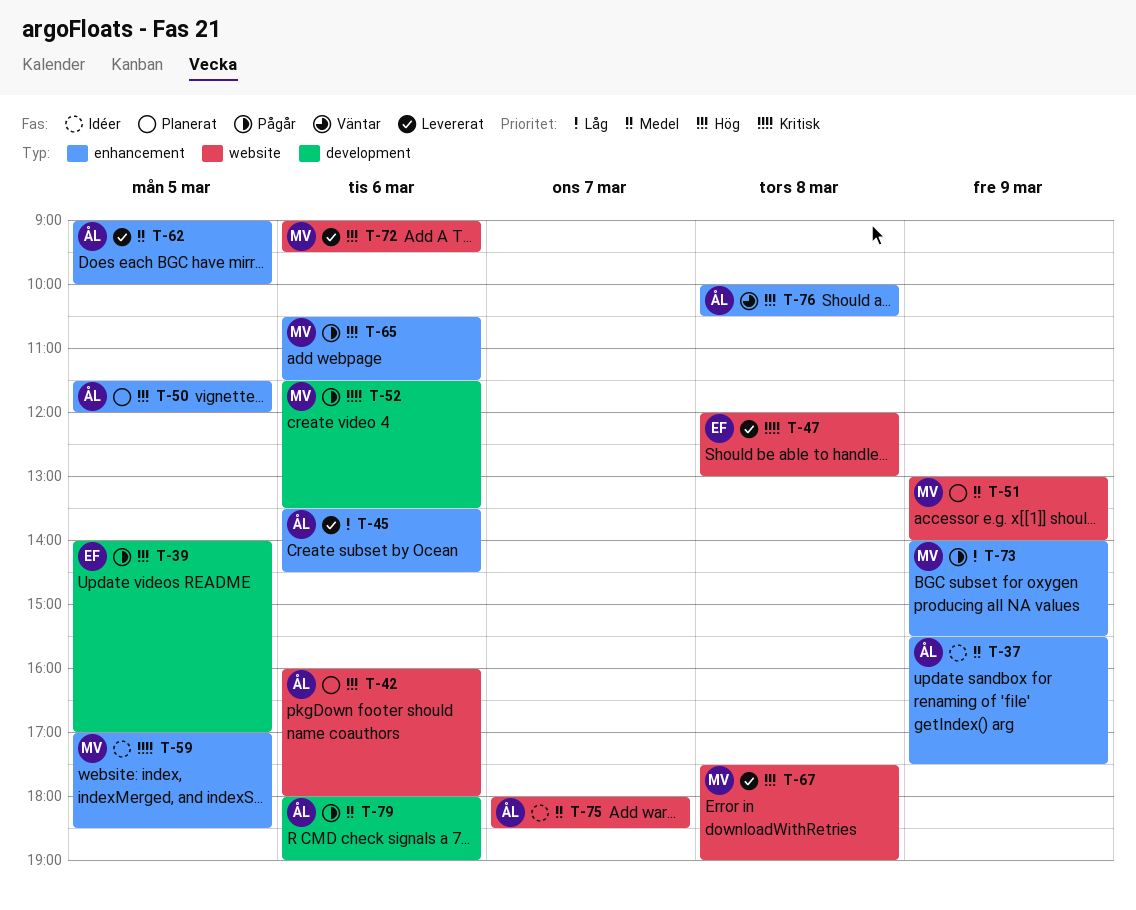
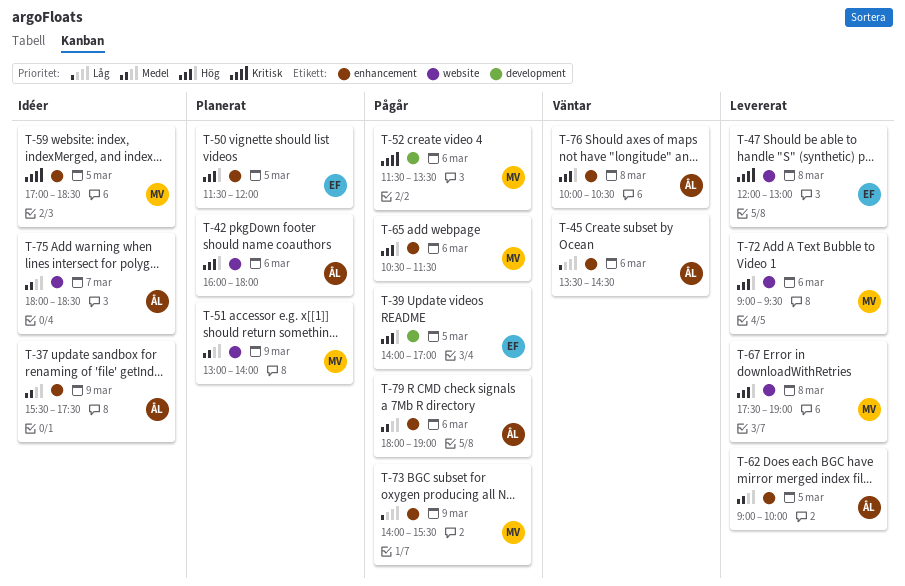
T-45, status: Levererat -> Väntar
T-50, owner: ÅL -> EF
T-79, label: development -> enhancement

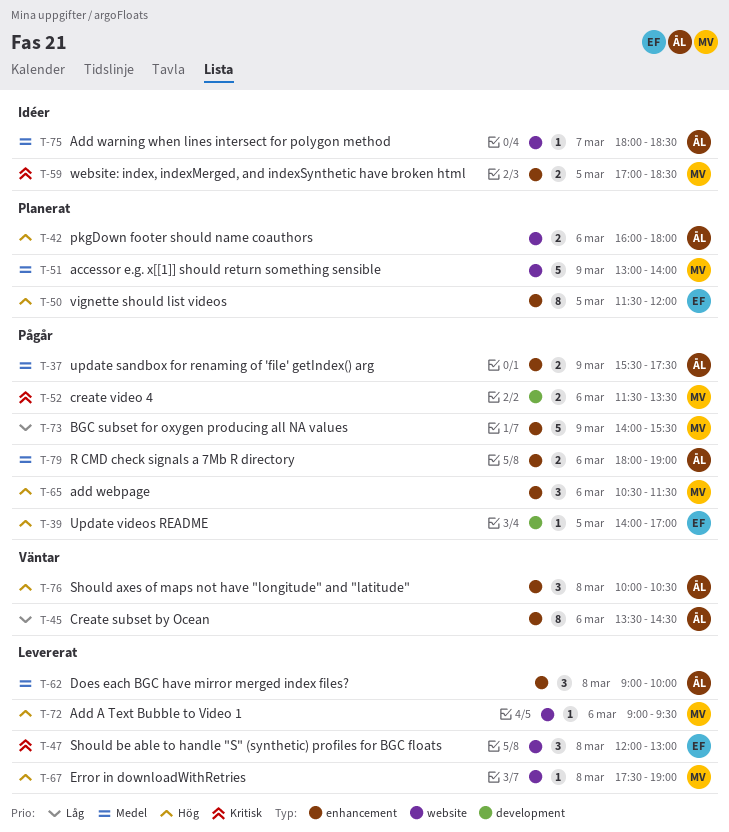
T-37, status: Idéer -> Pågår
T-62, day: Mar 5 -> Mar 8

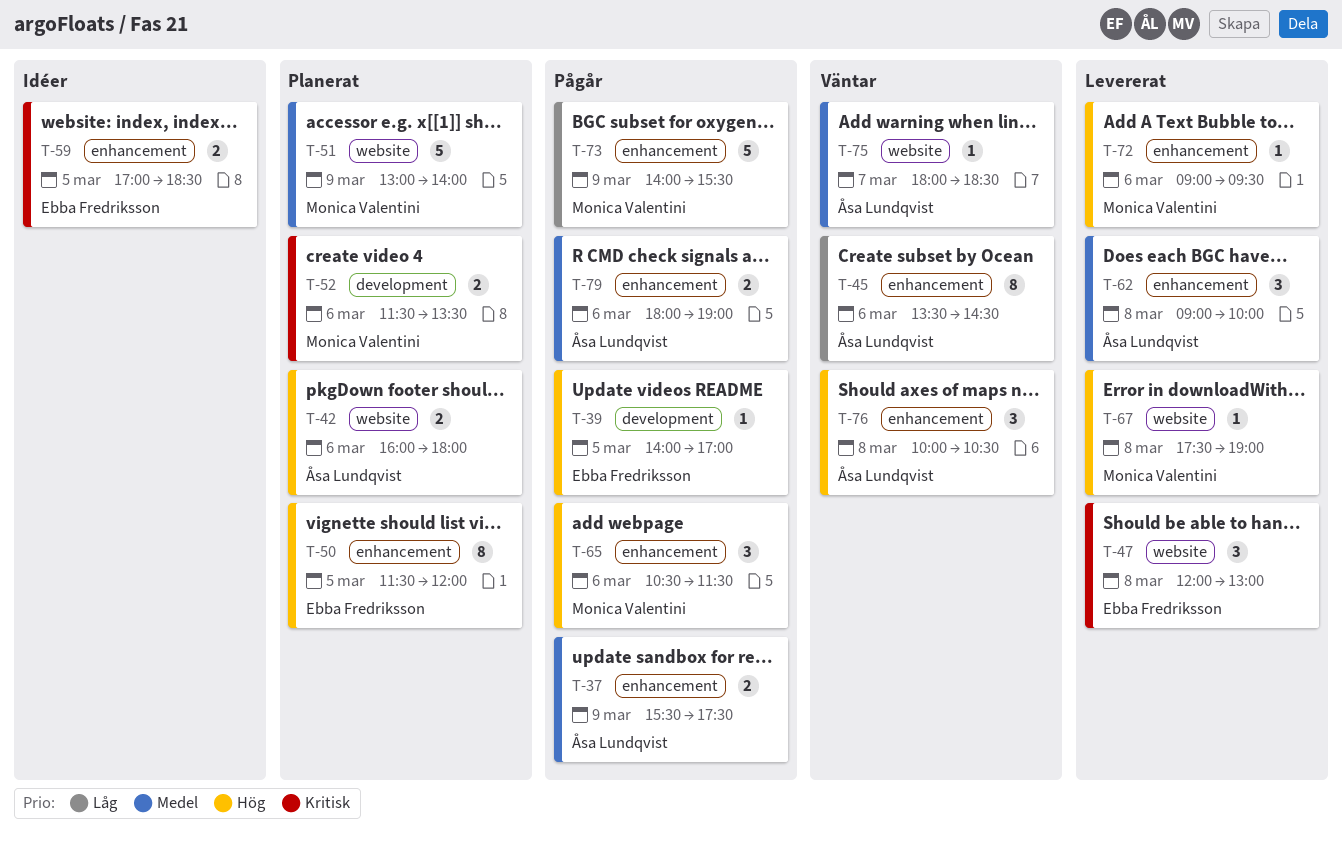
T-52, status: Pågår -> Planerat
T-59, owner: Monica Valentini -> Ebba Fredriksson
T-72, label: website -> enhancement
T-75, status: Idéer -> Väntar

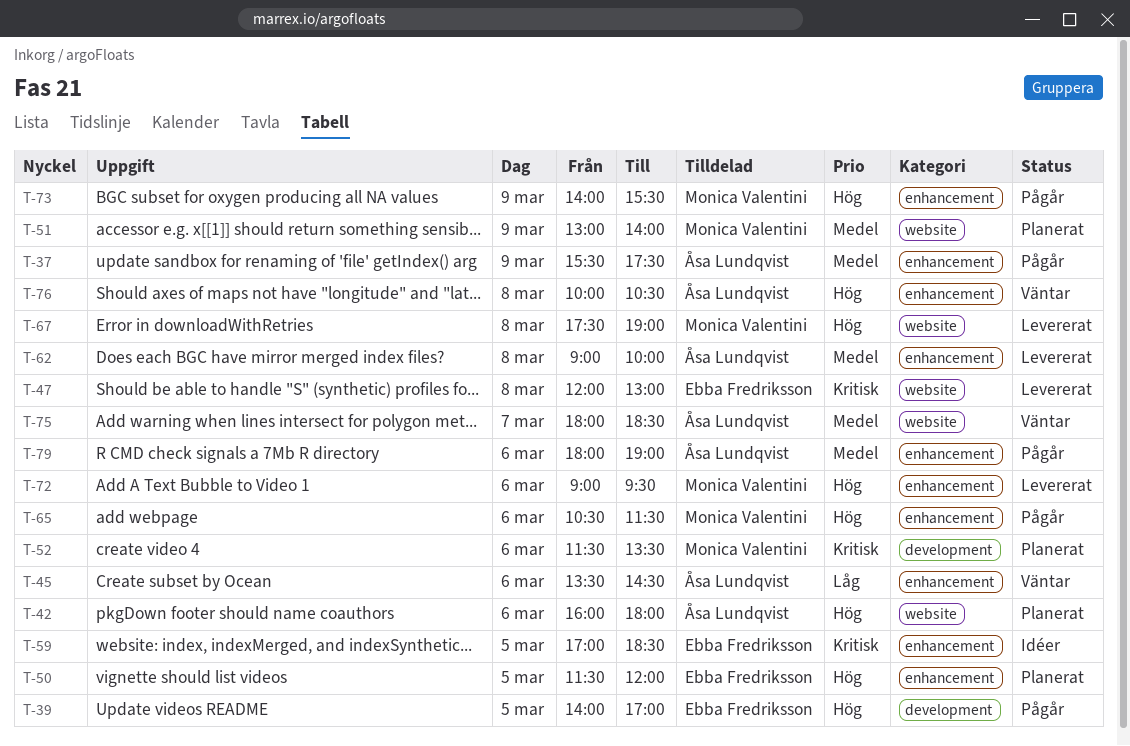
T-73, priority: Låg -> Hög

